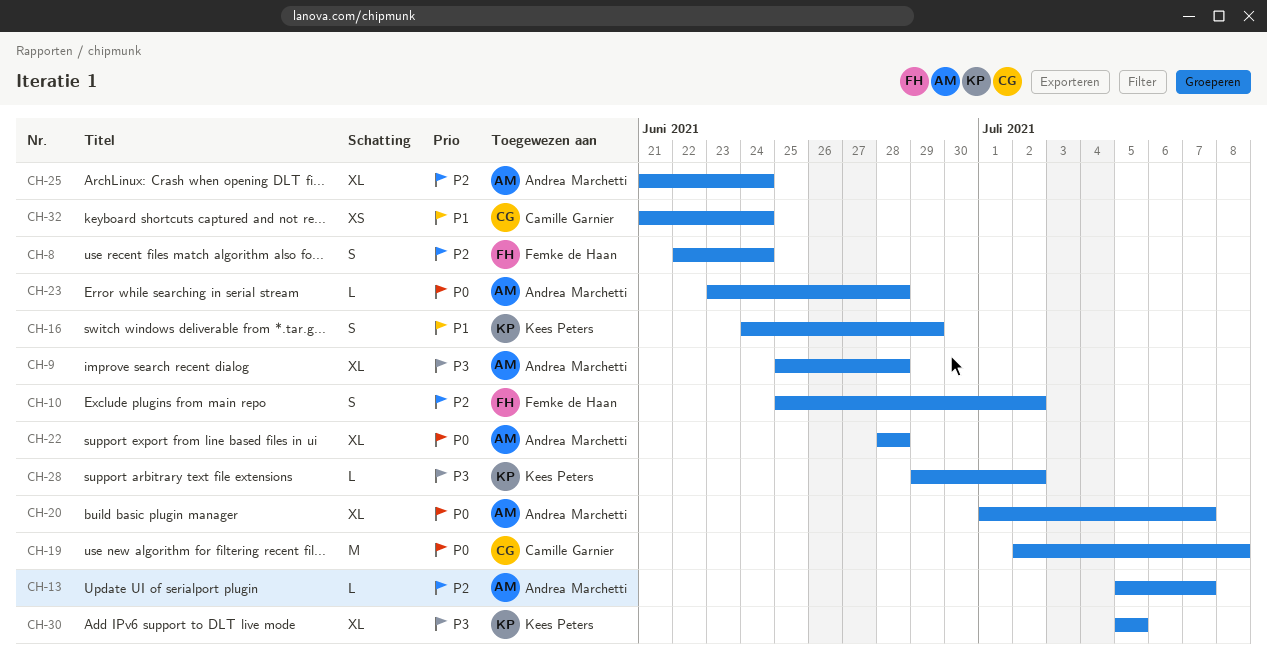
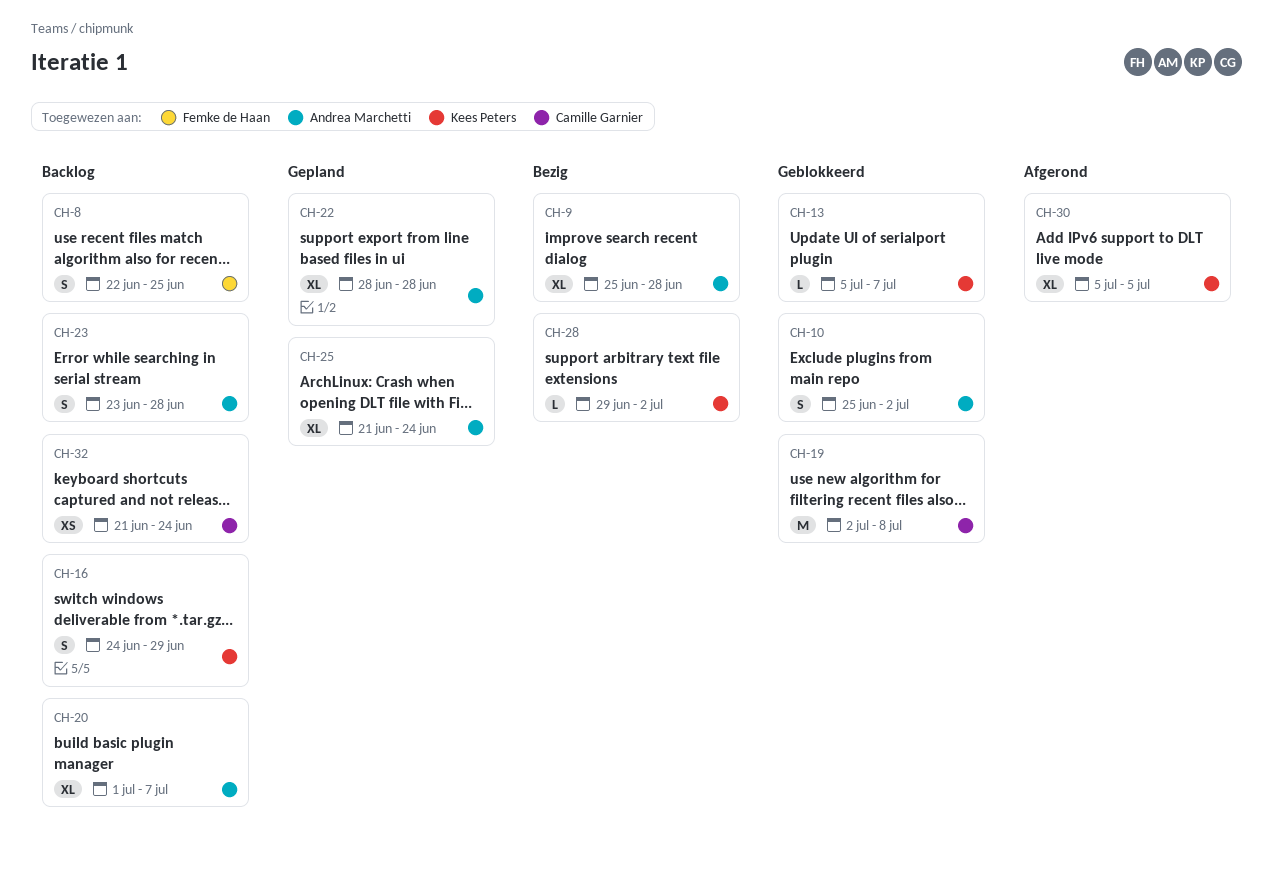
CH-8, due: Jun 24 -> Jun 25
CH-10, owner: Femke de Haan -> Andrea Marchetti
CH-13, owner: Andrea Marchetti -> Kees Peters
CH-23, estimate: L -> S

